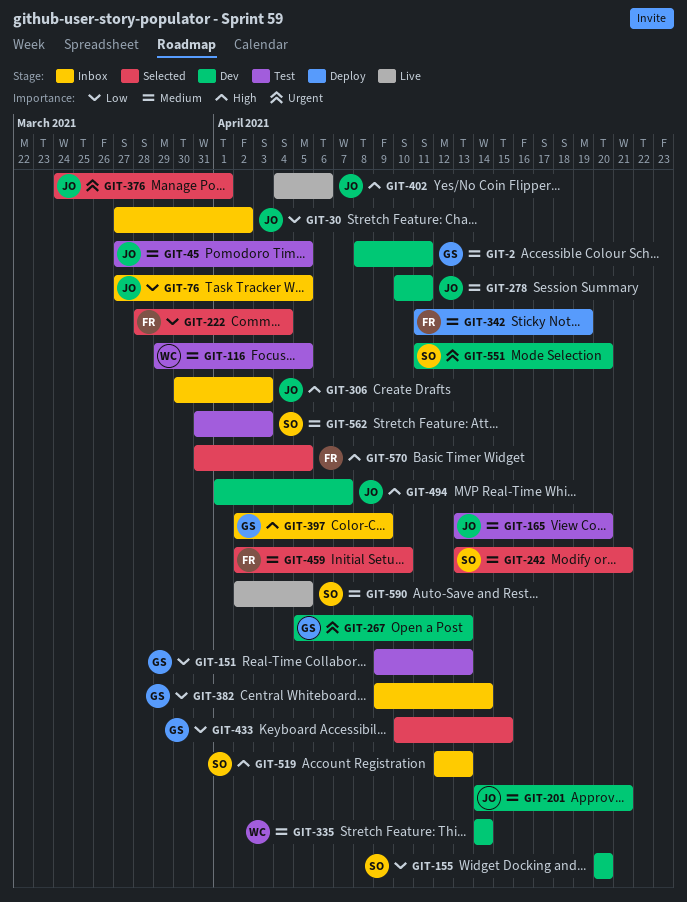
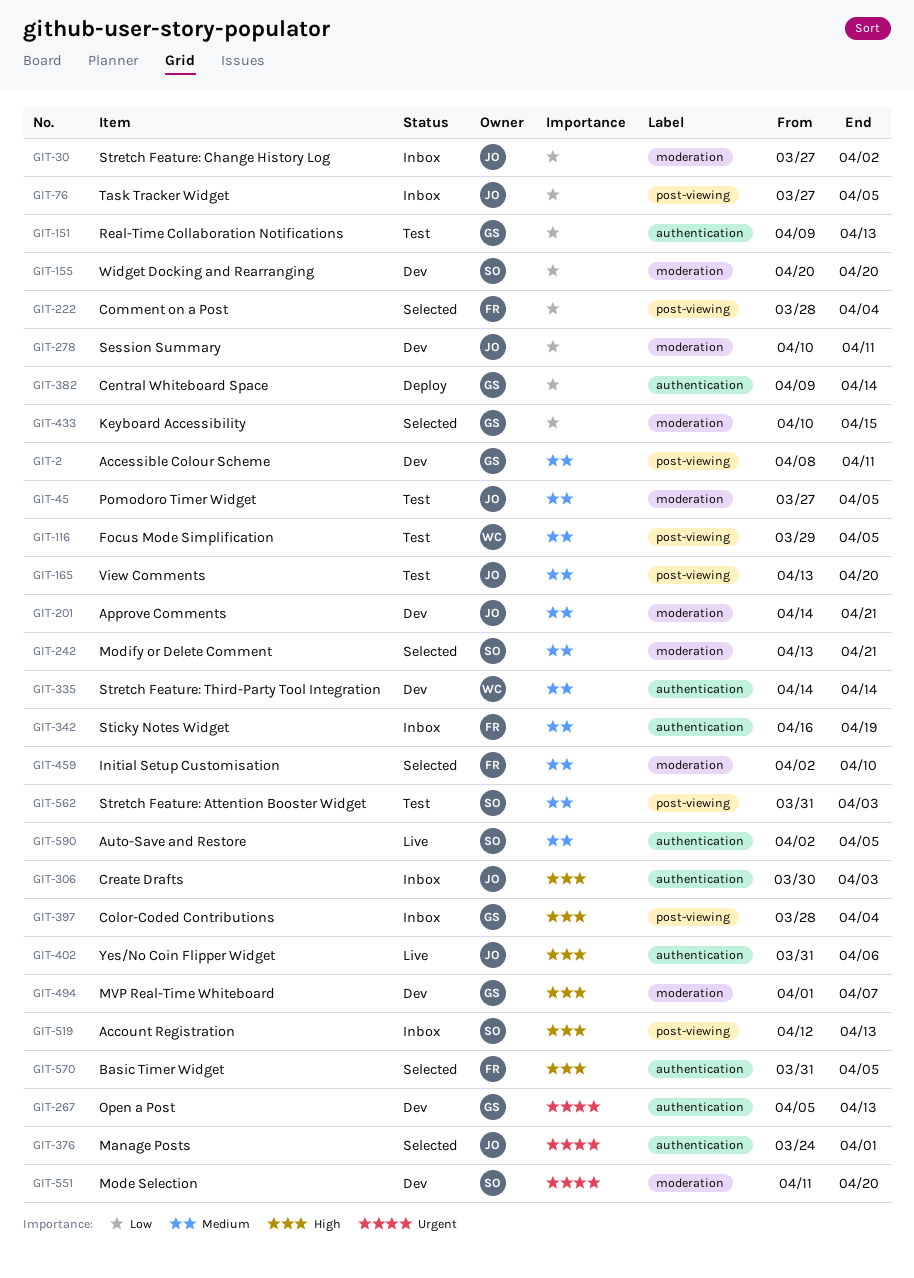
GIT-278, priority: Medium -> Low
GIT-342, status: Deploy -> Inbox
GIT-342, start: Apr 11 -> Apr 16
GIT-382, status: Inbox -> Deploy
GIT-397, start: Apr 2 -> Mar 28
GIT-397, due: Apr 9 -> Apr 4
GIT-402, start: Apr 4 -> Mar 31
GIT-494, owner: JO -> GS

